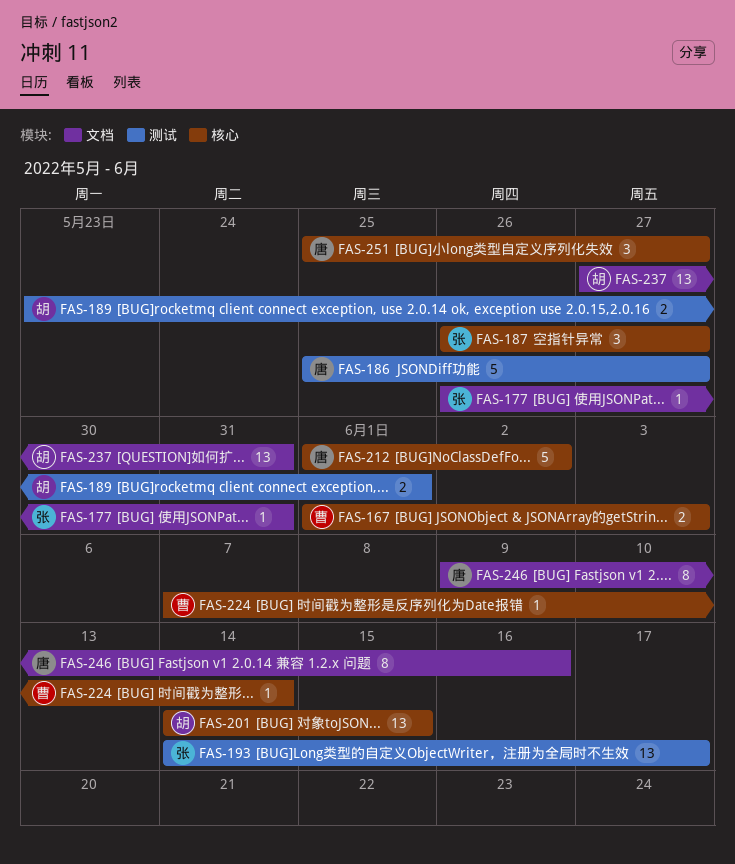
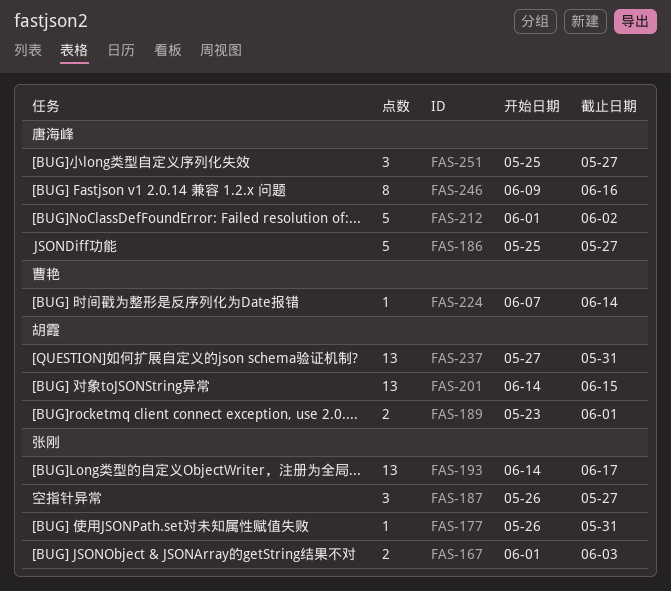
FAS-167, owner: 曹艳 -> 张刚

